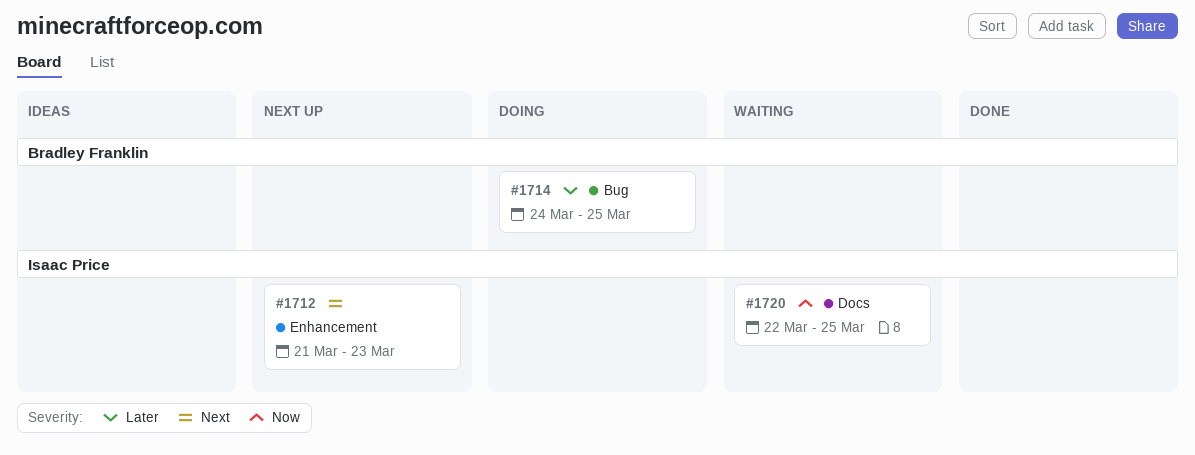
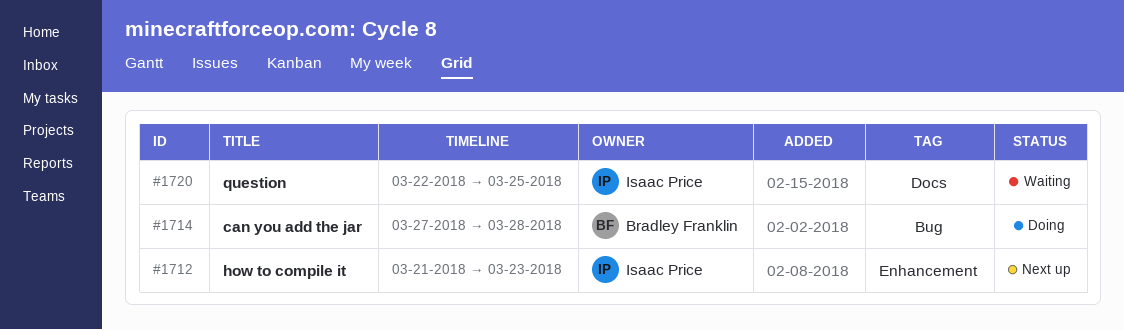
#1714, start: Mar 24 -> Mar 27
#1714, due: Mar 25 -> Mar 28

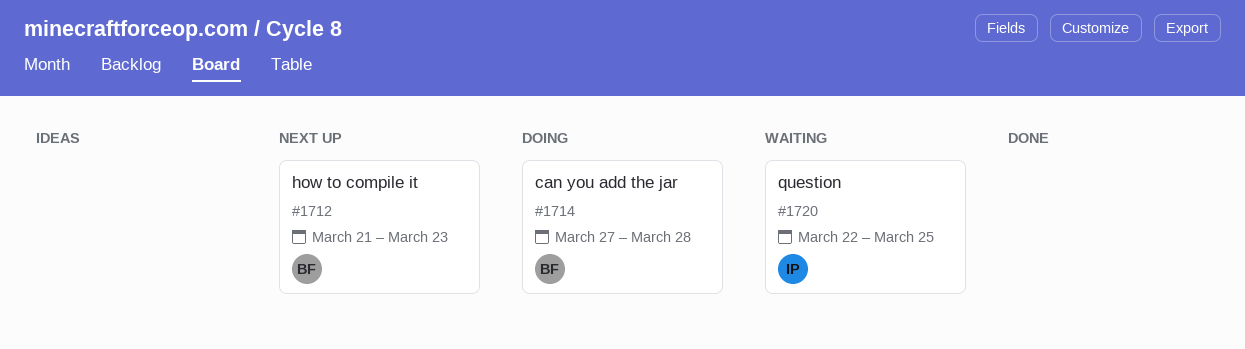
#1712, owner: Isaac Price -> Bradley Franklin

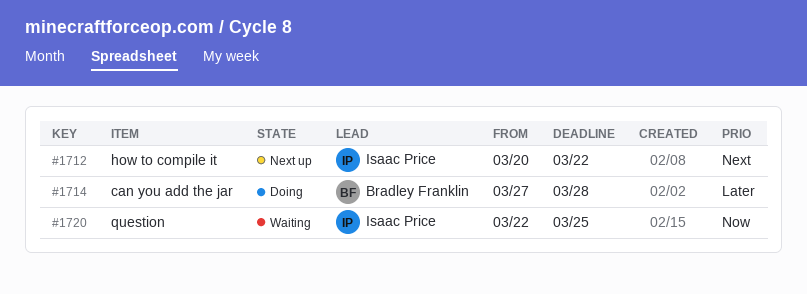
#1712, owner: Bradley Franklin -> Isaac Price
#1712, start: Mar 21 -> Mar 20
#1712, due: Mar 23 -> Mar 22

